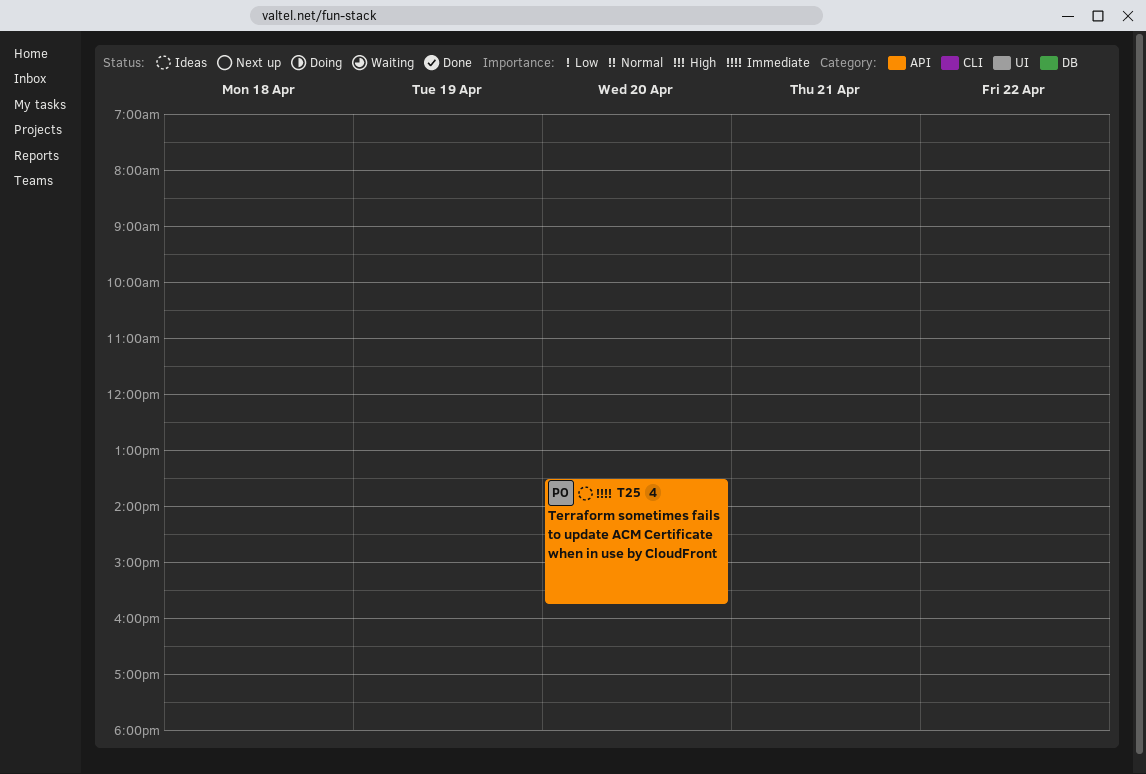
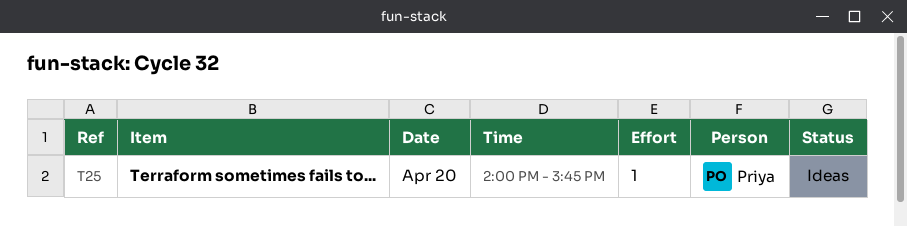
T25, estimate: 4 -> 1
T25, begins: 13:30 -> 14:00

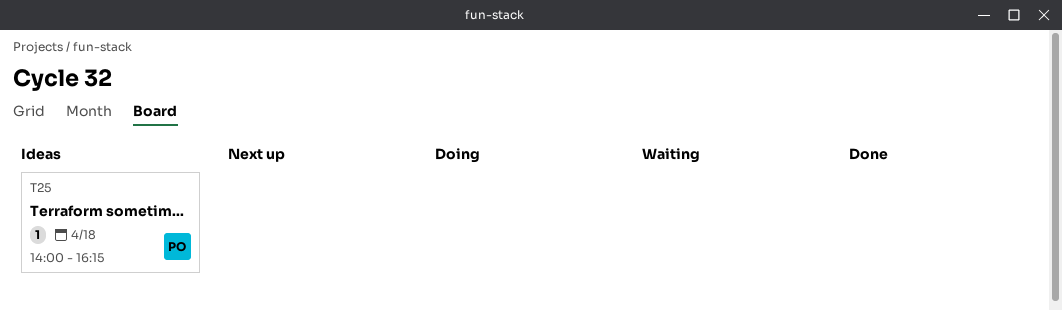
T25, day: Apr 20 -> Apr 18
T25, ends: 15:45 -> 16:15

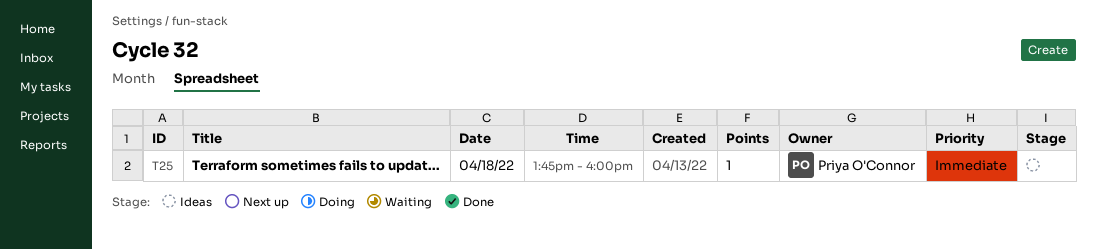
T25, begins: 14:00 -> 13:45
T25, ends: 16:15 -> 16:00

